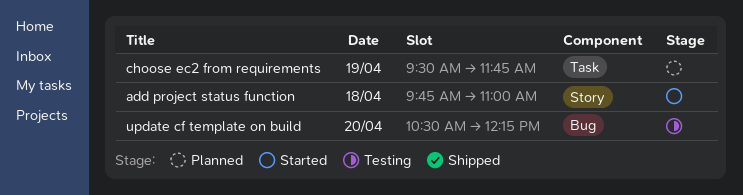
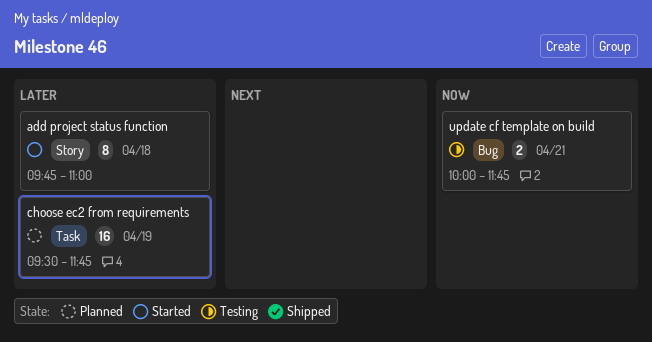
update cf template on build, day: Apr 20 -> Apr 21
update cf template on build, begins: 10:30 -> 10:00
update cf template on build, ends: 12:15 -> 11:45

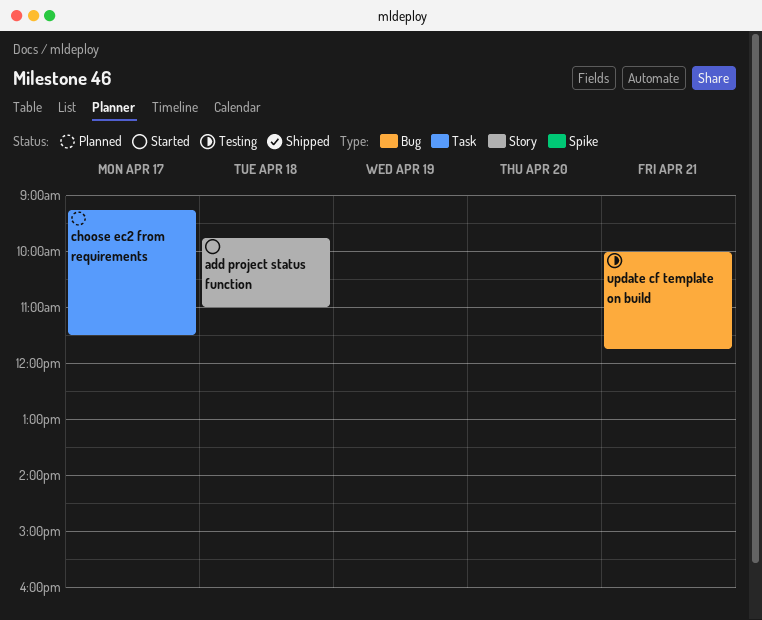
choose ec2 from requirements, day: Apr 19 -> Apr 17
choose ec2 from requirements, begins: 09:30 -> 09:15
choose ec2 from requirements, ends: 11:45 -> 11:30

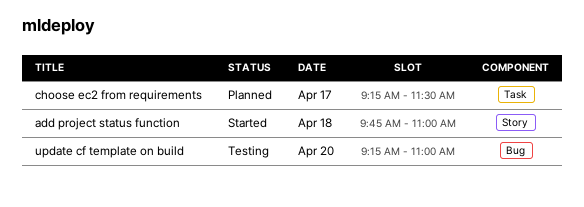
update cf template on build, day: Apr 21 -> Apr 20
update cf template on build, begins: 10:00 -> 09:15
update cf template on build, ends: 11:45 -> 11:00

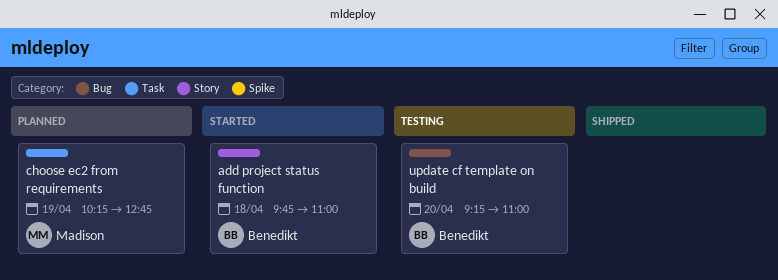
choose ec2 from requirements, day: Apr 17 -> Apr 19
choose ec2 from requirements, begins: 09:15 -> 10:15
choose ec2 from requirements, ends: 11:30 -> 12:45

